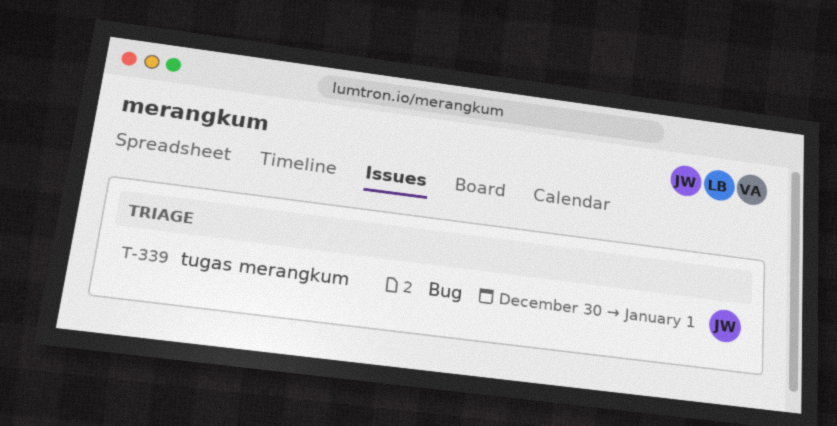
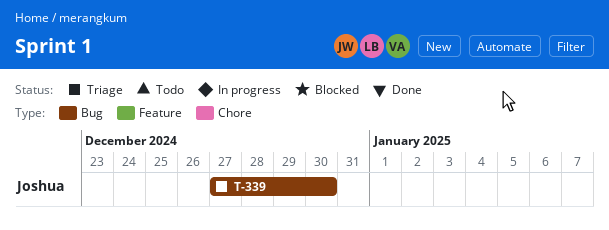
T-339, start: Dec 30 -> Dec 27
T-339, due: Jan 1 -> Dec 30

